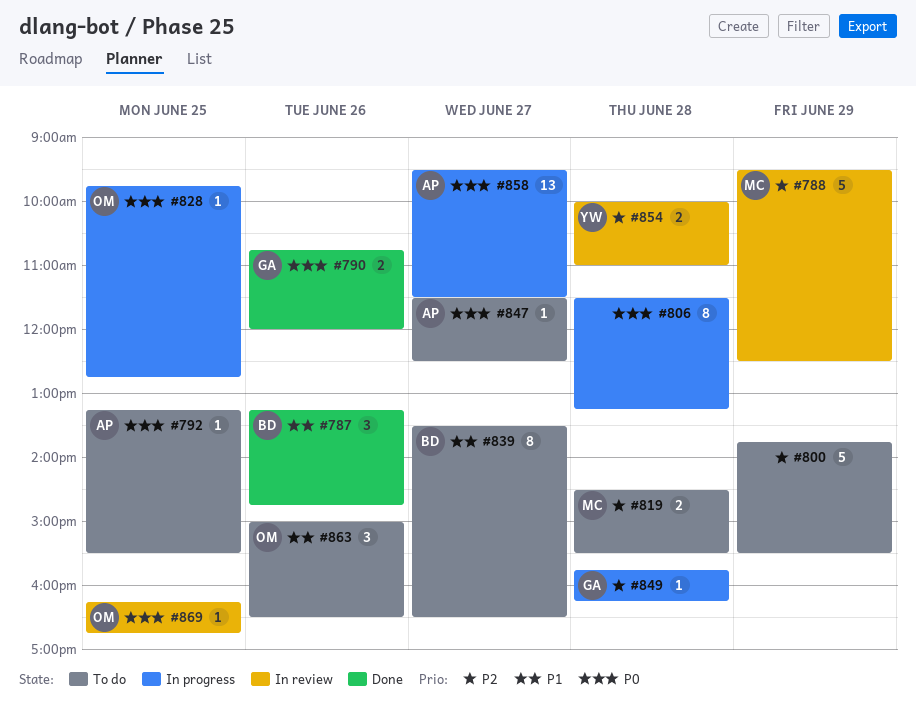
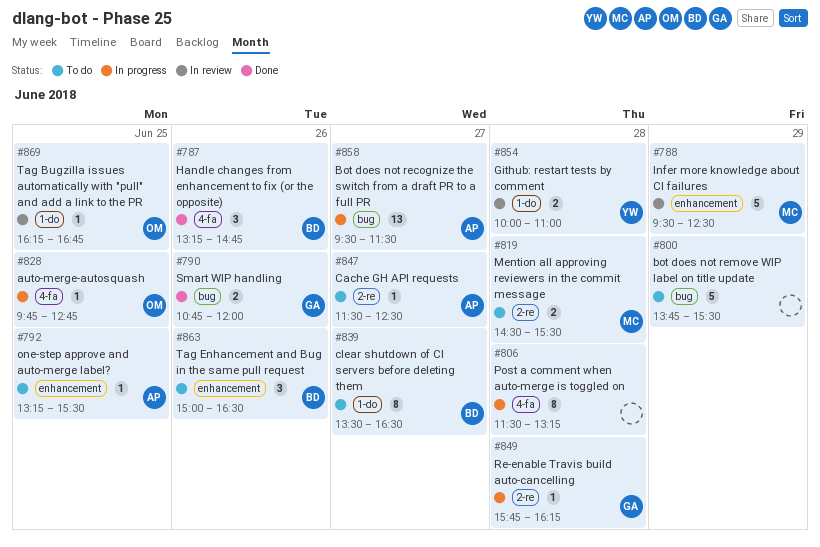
#863, owner: OM -> BD

